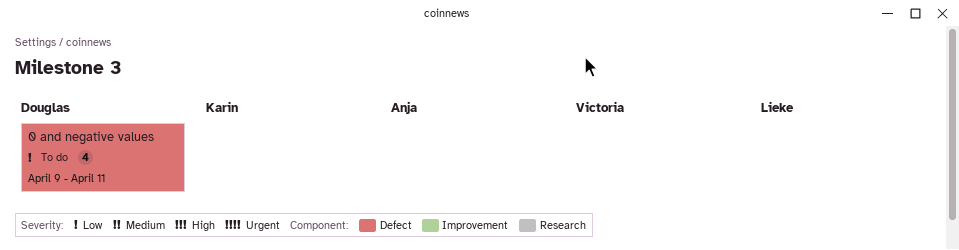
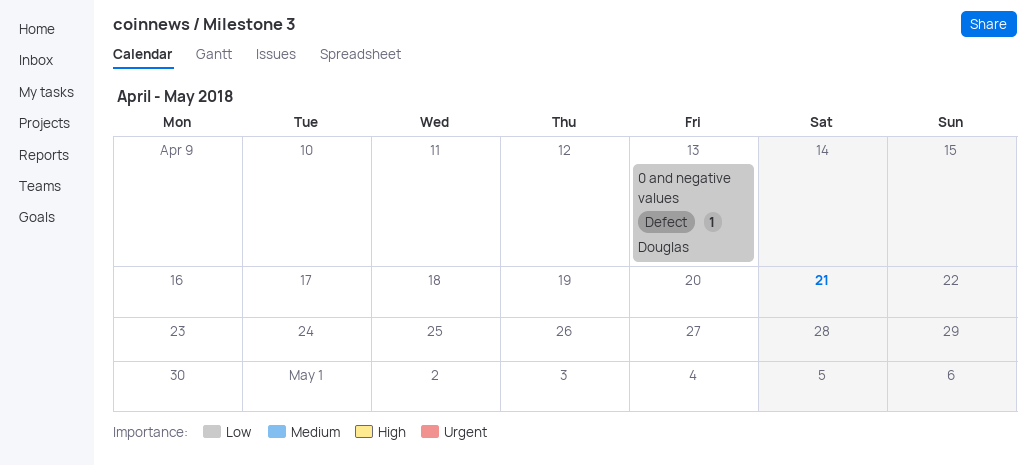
0 and negative values, estimate: 4 -> 1
0 and negative values, due: Apr 11 -> Apr 13

